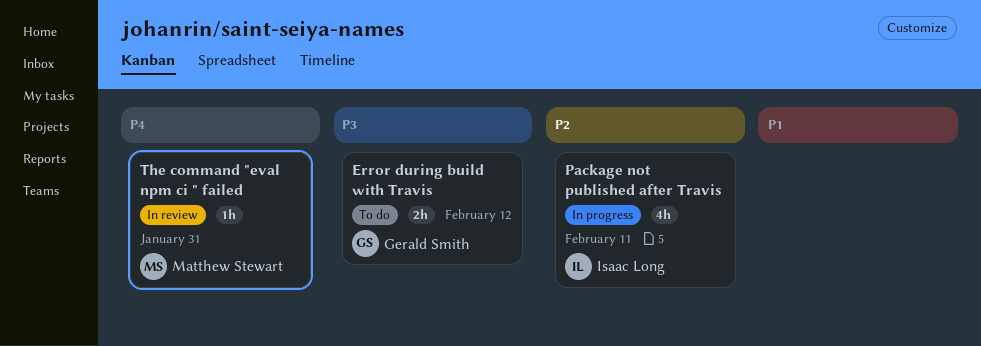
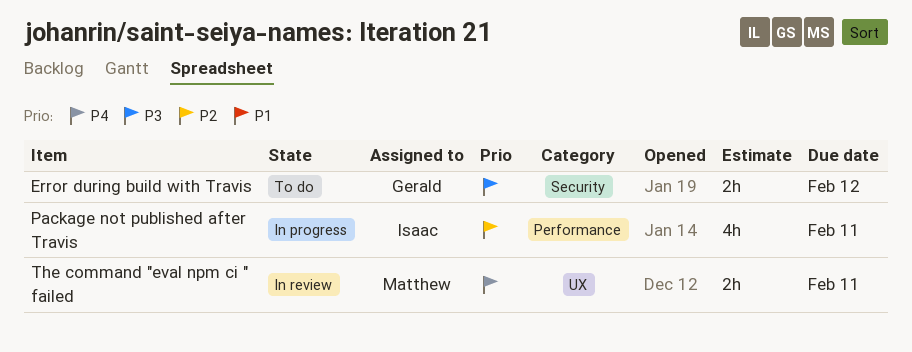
The command "eval npm ci " failed, estimate: 1h -> 2h
The command "eval npm ci " failed, due: Jan 31 -> Feb 11

